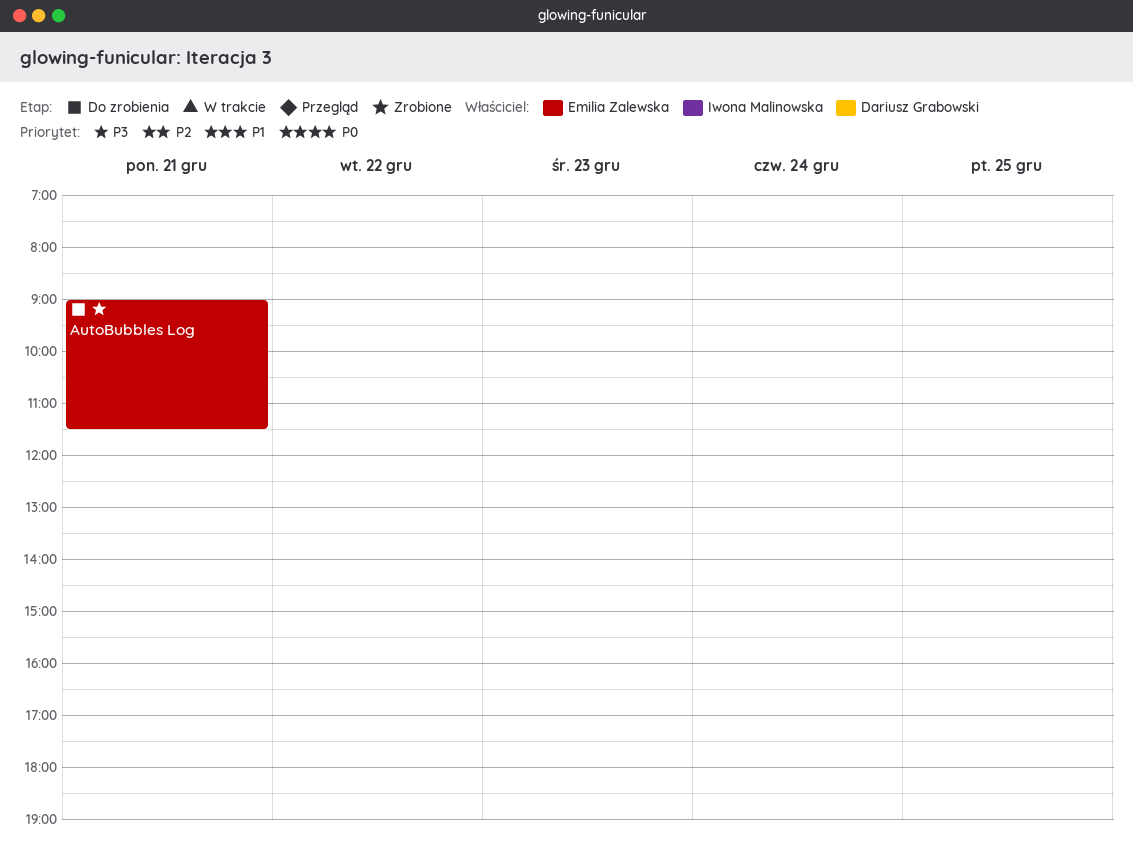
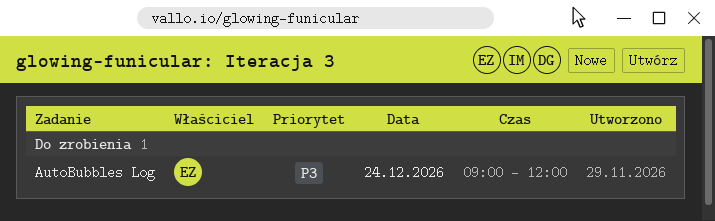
AutoBubbles Log, day: Dec 21 -> Dec 24
AutoBubbles Log, ends: 11:30 -> 12:00

